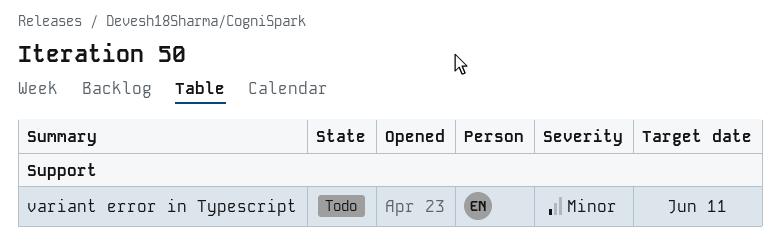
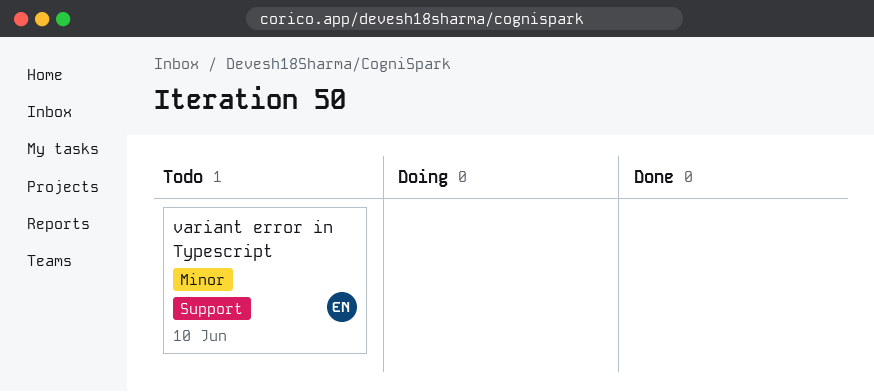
variant error in Typescript, due: Jun 11 -> Jun 10

